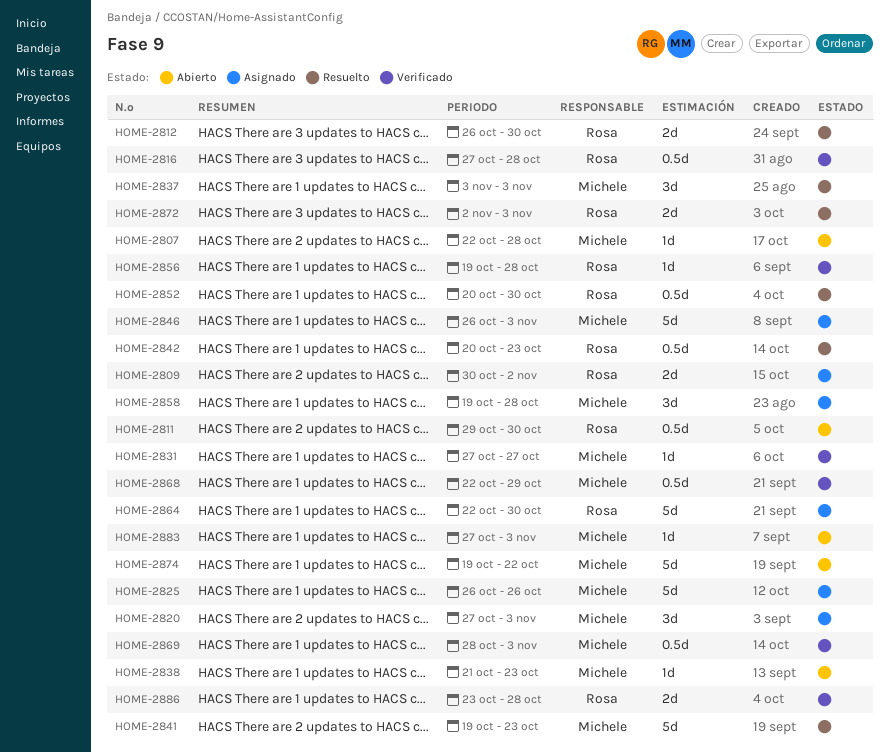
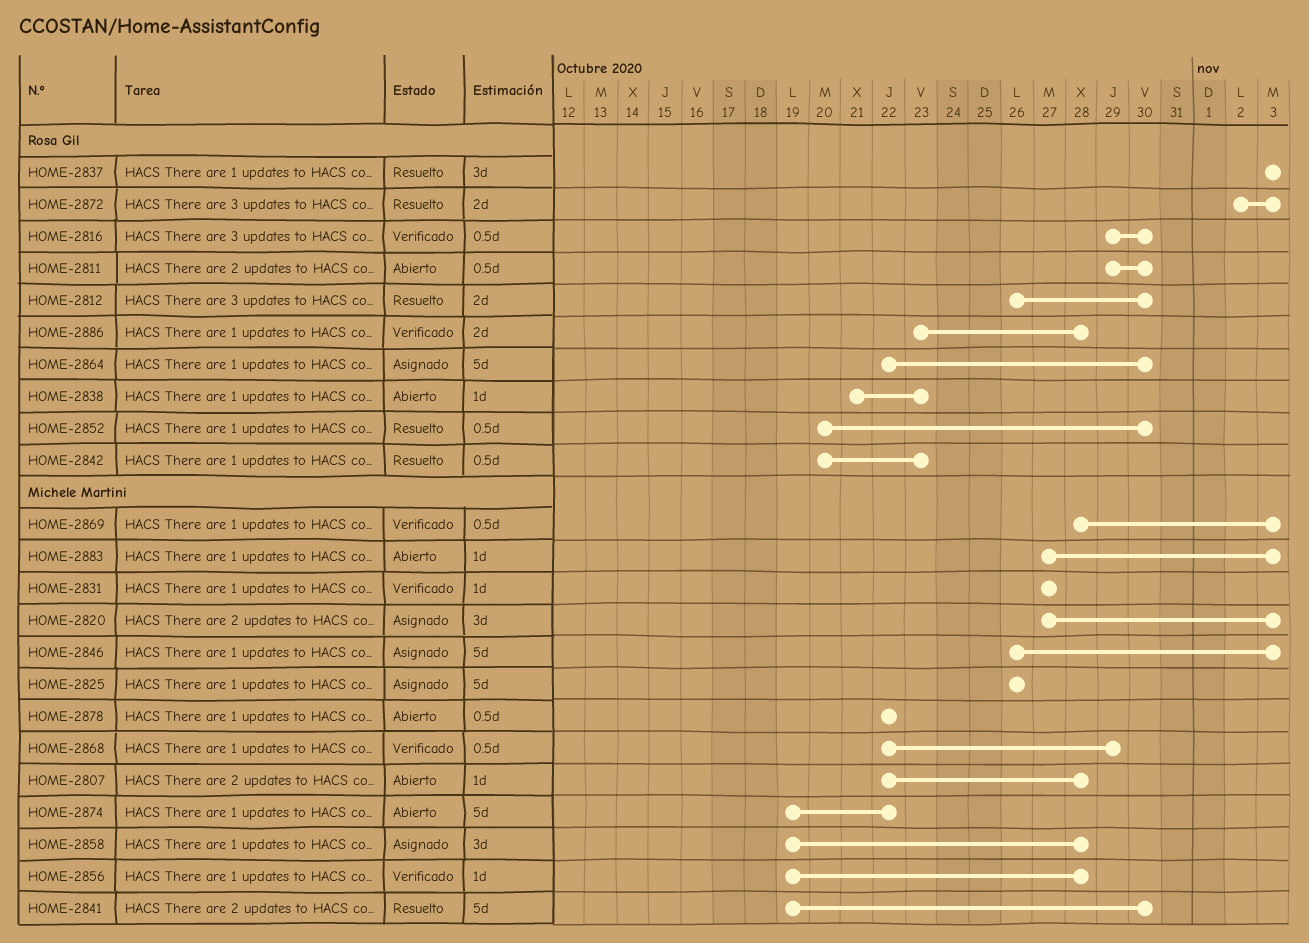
HOME-2809: present -> none
HOME-2816, start: Oct 27 -> Oct 29
HOME-2816, due: Oct 28 -> Oct 30
HOME-2837, owner: Michele Martini -> Rosa Gil
HOME-2838, owner: Michele Martini -> Rosa Gil
HOME-2841, due: Oct 23 -> Oct 30
HOME-2856, owner: Rosa Gil -> Michele Martini
HOME-2878: none -> present

